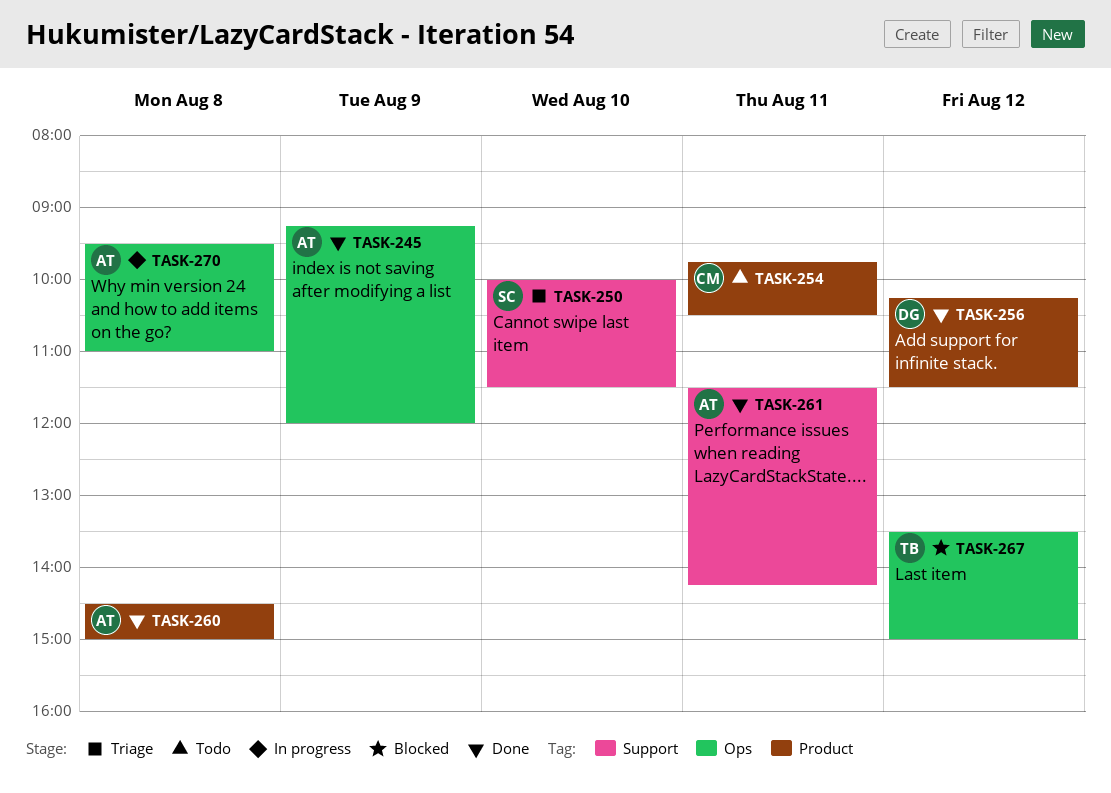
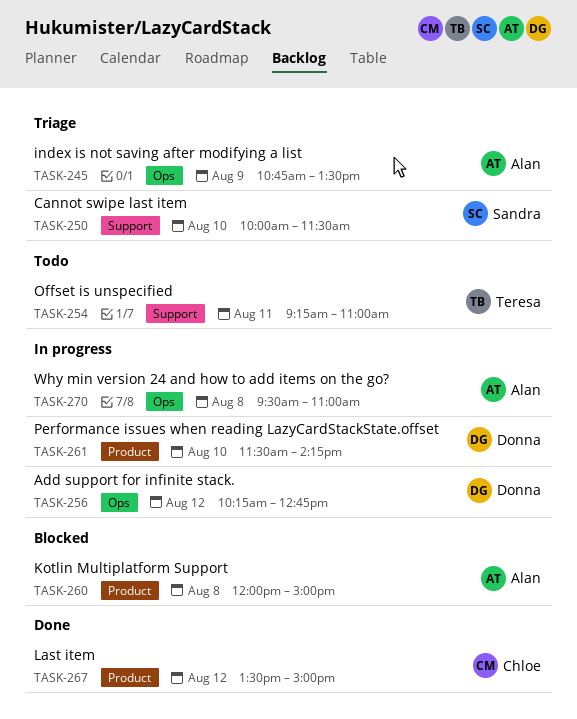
TASK-245, status: Done -> Triage
TASK-245, begins: 09:15 -> 10:45
TASK-245, ends: 12:00 -> 13:30
TASK-254, owner: Chloe -> Teresa
TASK-254, label: Product -> Support
TASK-254, begins: 09:45 -> 09:15
TASK-254, ends: 10:30 -> 11:00
TASK-256, status: Done -> In progress
TASK-256, label: Product -> Ops
TASK-256, ends: 11:30 -> 12:45
TASK-260, status: Done -> Blocked
TASK-260, begins: 14:30 -> 12:00
TASK-261, status: Done -> In progress
TASK-261, owner: Alan -> Donna
TASK-261, label: Support -> Product
TASK-261, day: Aug 11 -> Aug 10
TASK-267, status: Blocked -> Done
TASK-267, owner: Teresa -> Chloe
TASK-267, label: Ops -> Product

